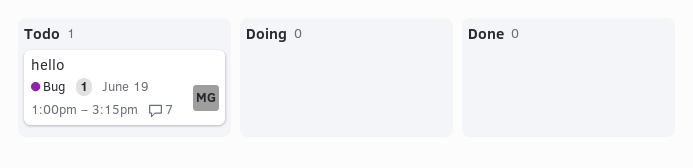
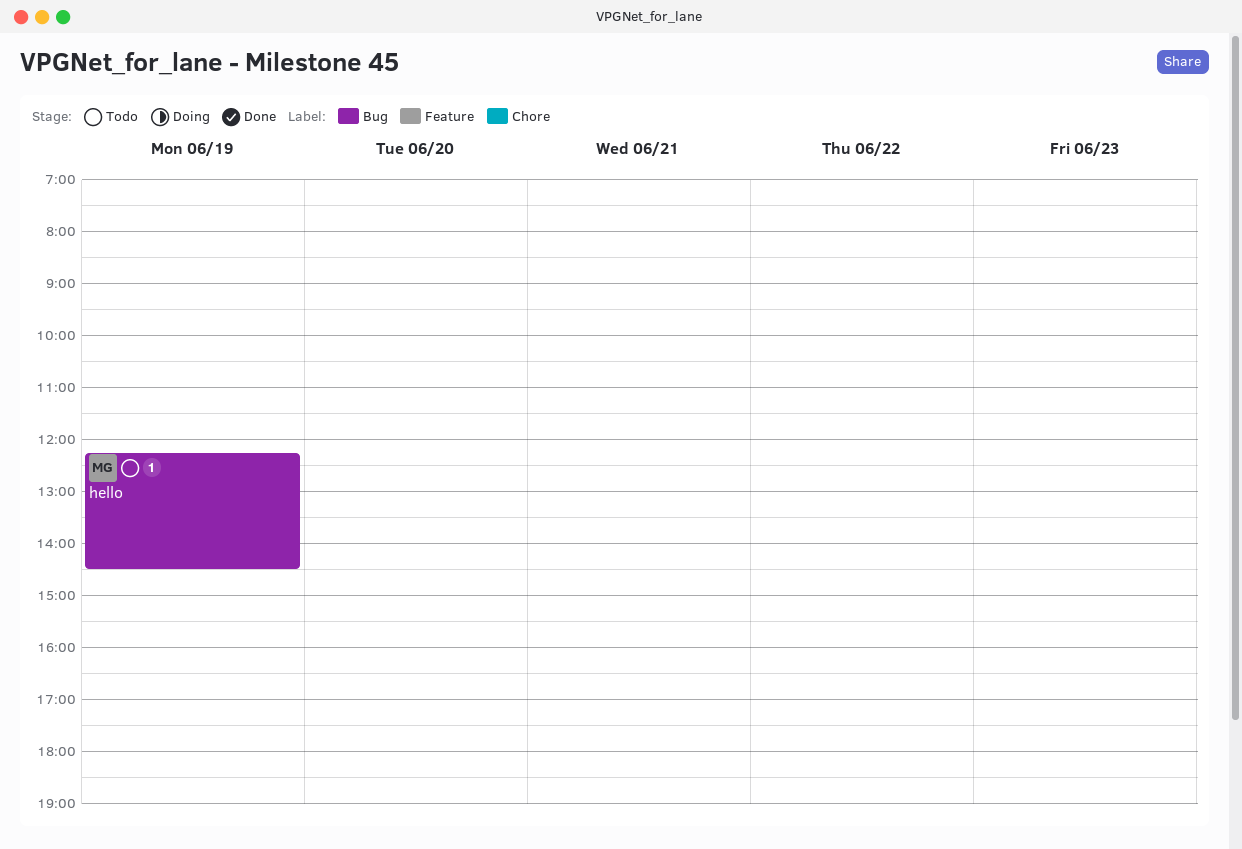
hello, begins: 13:00 -> 12:15
hello, ends: 15:15 -> 14:30

